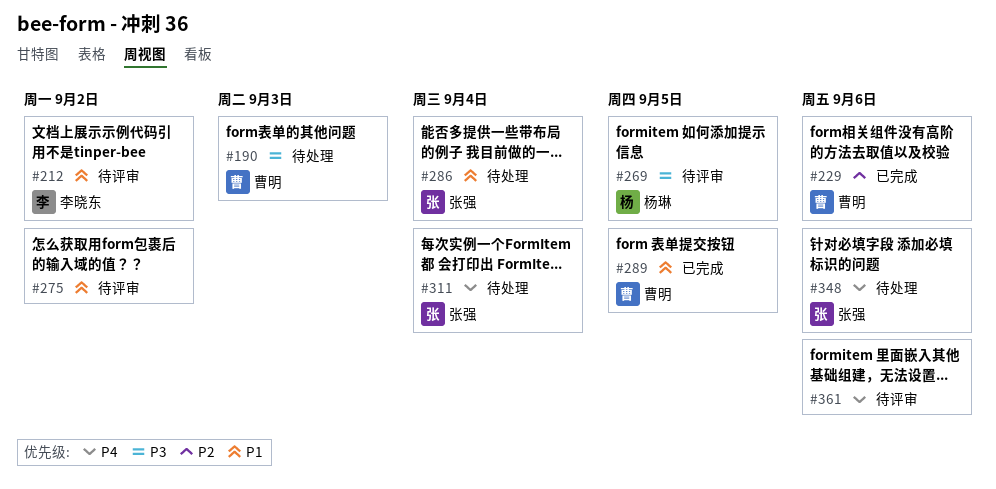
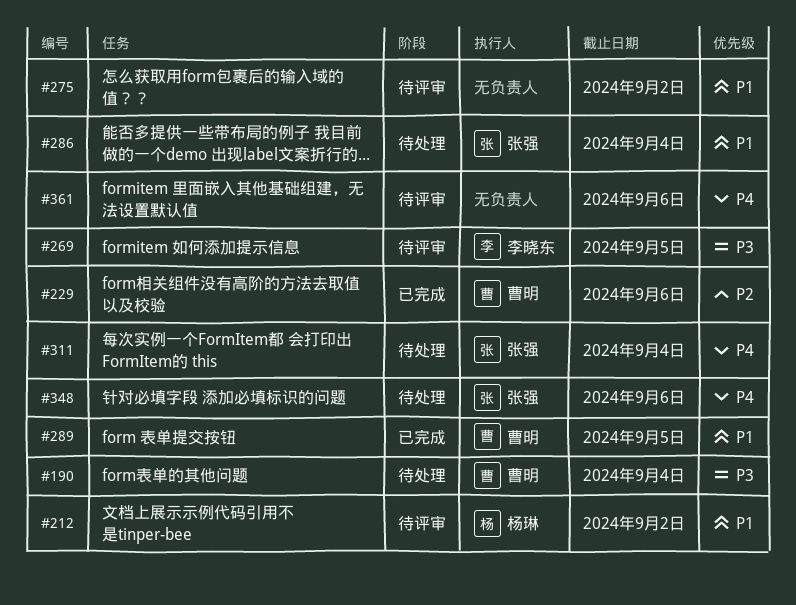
#190, due: Sep 3 -> Sep 4
#212, owner: 李晓东 -> 杨琳
#269, owner: 杨琳 -> 李晓东

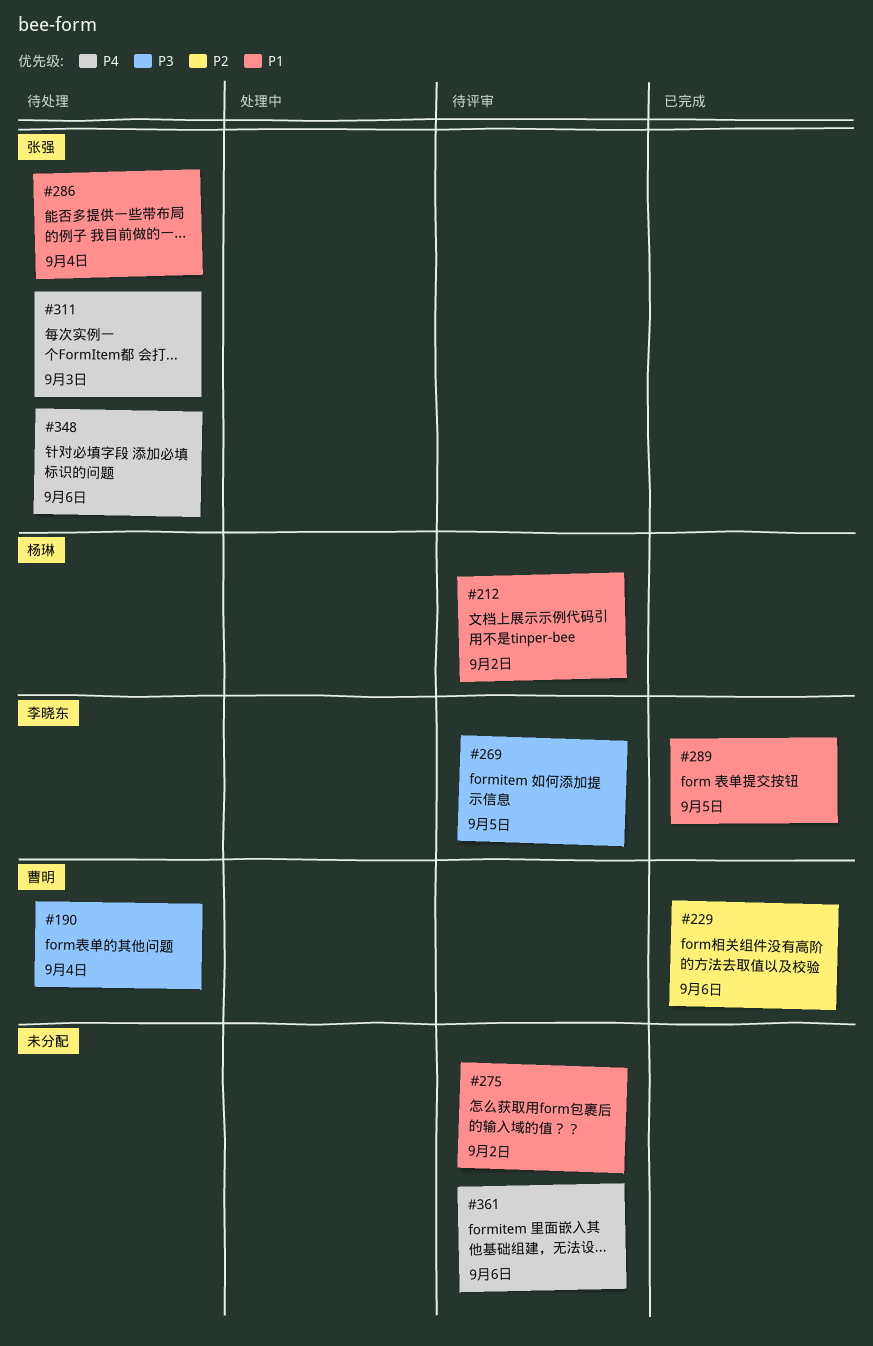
#289, owner: 曹明 -> 李晓东
#311, due: Sep 4 -> Sep 3

